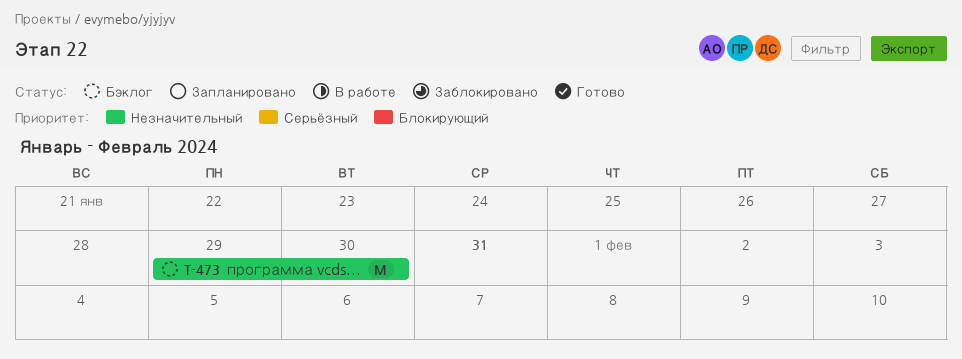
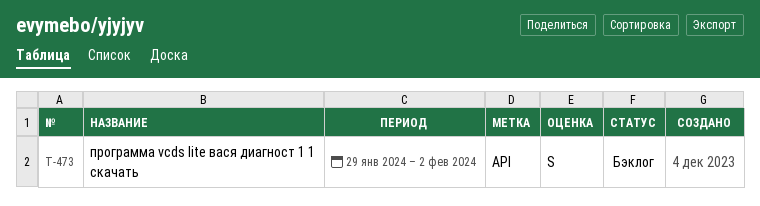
T-473, estimate: M -> S
T-473, due: Jan 30 -> Feb 2

